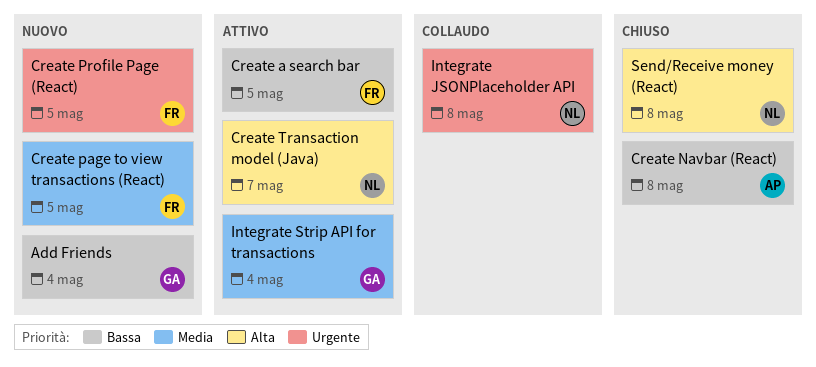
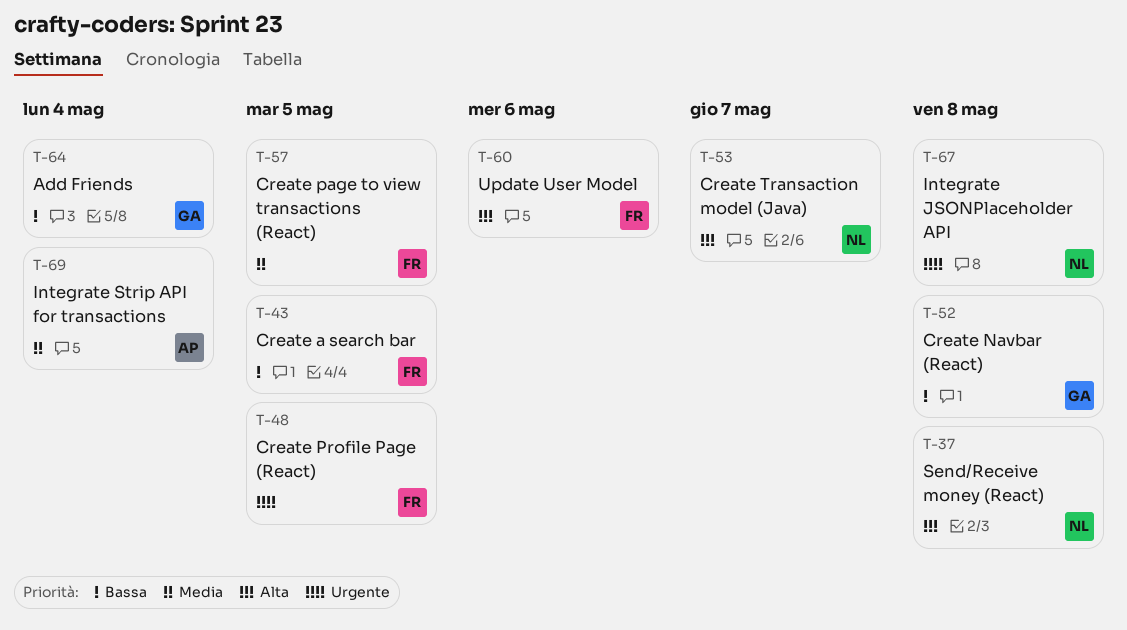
Create Navbar (React), owner: AP -> GA
Integrate Strip API for transactions, owner: GA -> AP
Update User Model: none -> present

